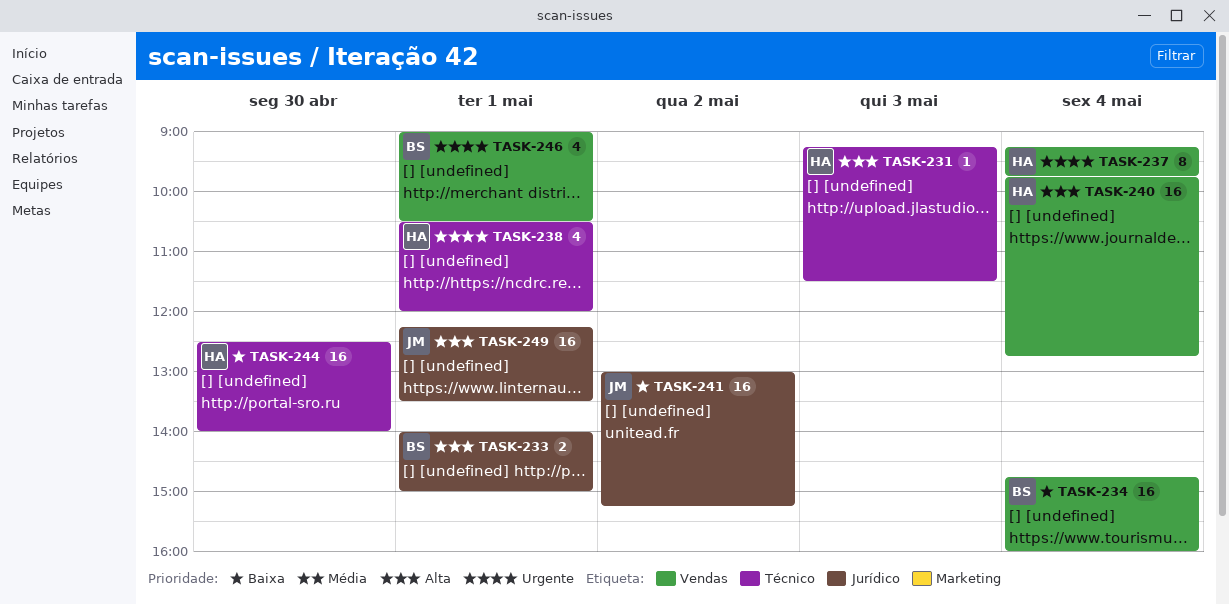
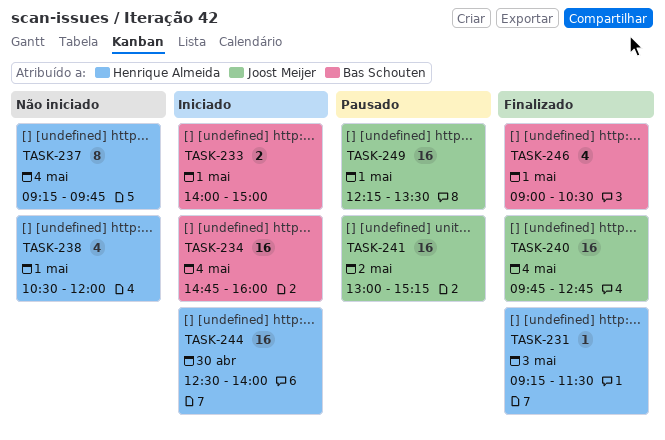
TASK-240, owner: Henrique Almeida -> Joost Meijer

